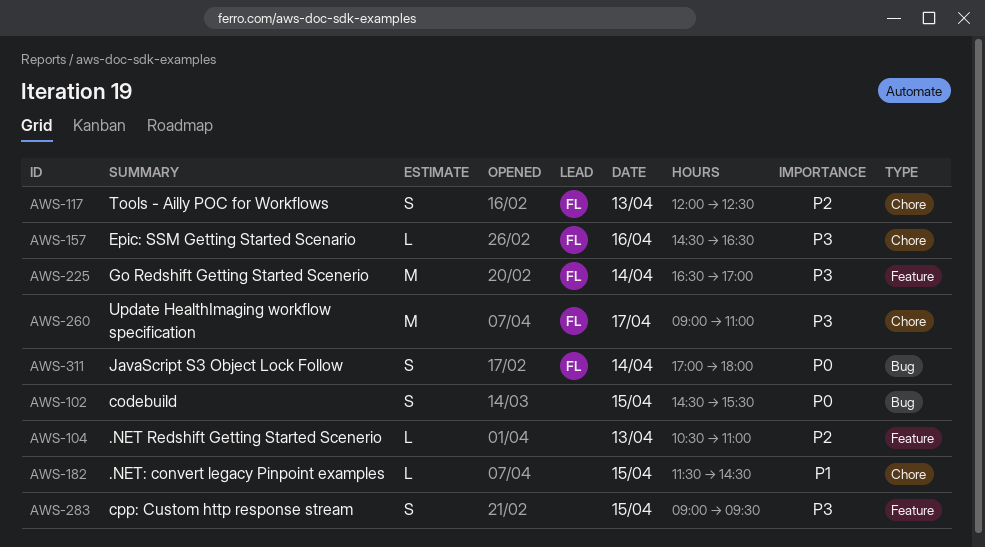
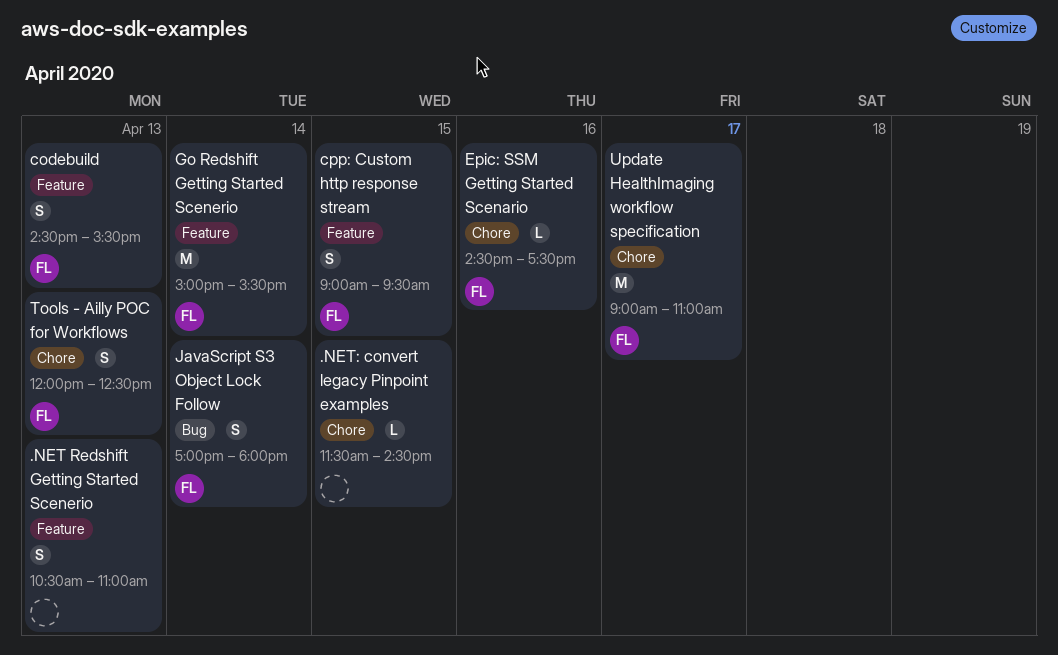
.NET Redshift Getting Started Scenerio, estimate: L -> S
codebuild, owner: none -> FL
codebuild, label: Bug -> Feature
codebuild, day: Apr 15 -> Apr 13
cpp: Custom http response stream, owner: none -> FL
Epic: SSM Getting Started Scenario, ends: 16:30 -> 17:30
Go Redshift Getting Started Scenerio, begins: 16:30 -> 15:00
Go Redshift Getting Started Scenerio, ends: 17:00 -> 15:30

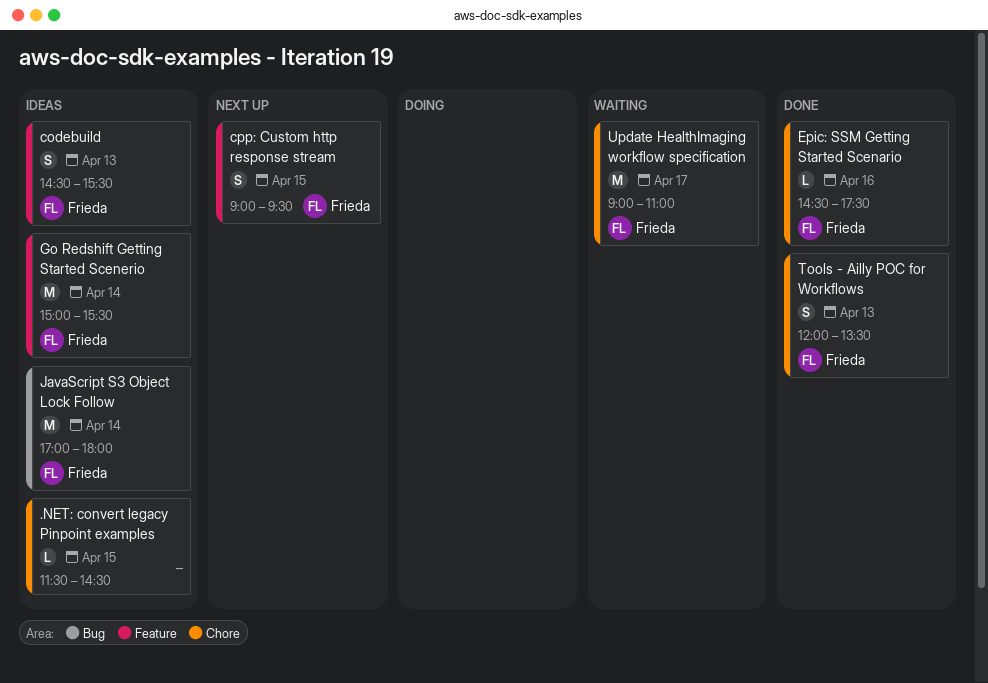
.NET Redshift Getting Started Scenerio: present -> none
JavaScript S3 Object Lock Follow, estimate: S -> M
Tools - Ailly POC for Workflows, ends: 12:30 -> 13:30

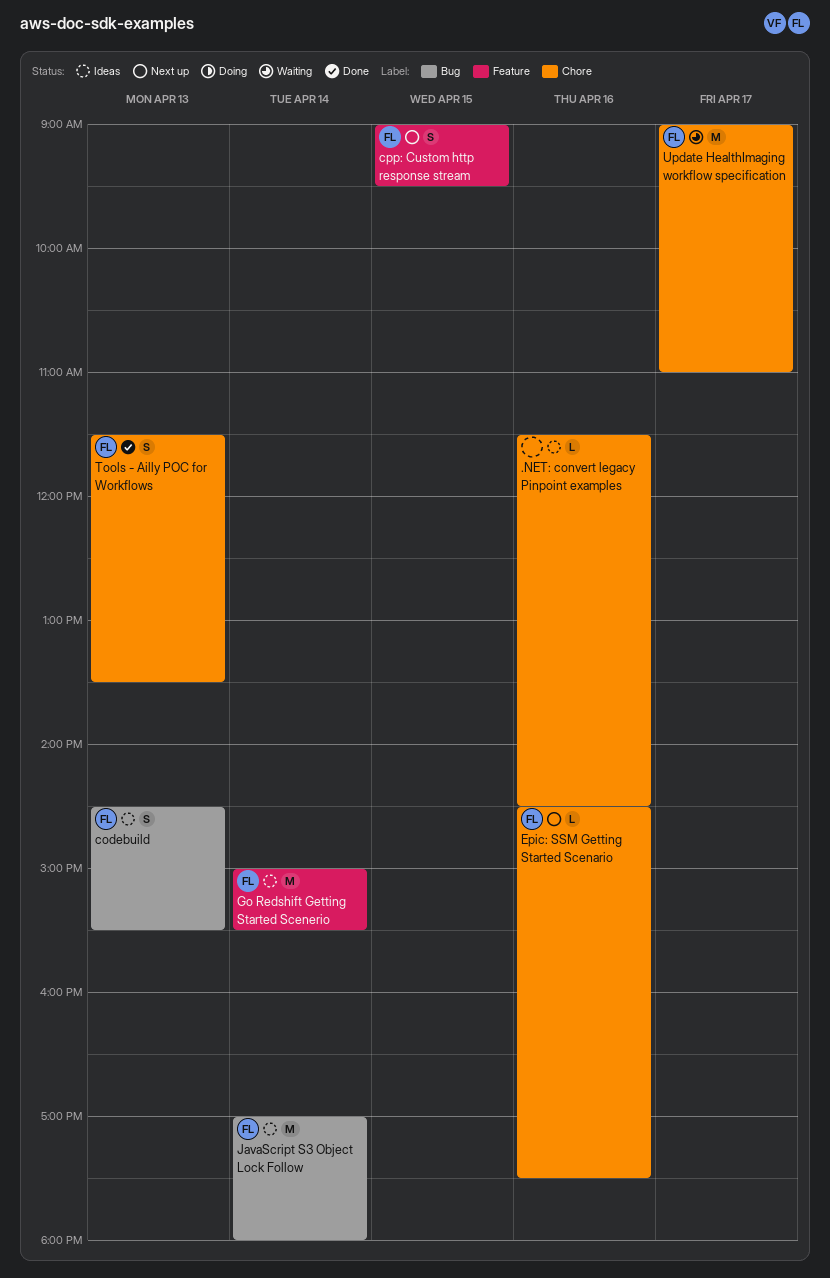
.NET: convert legacy Pinpoint examples, day: Apr 15 -> Apr 16
codebuild, label: Feature -> Bug
Epic: SSM Getting Started Scenario, status: Done -> Next up
Tools - Ailly POC for Workflows, begins: 12:00 -> 11:30

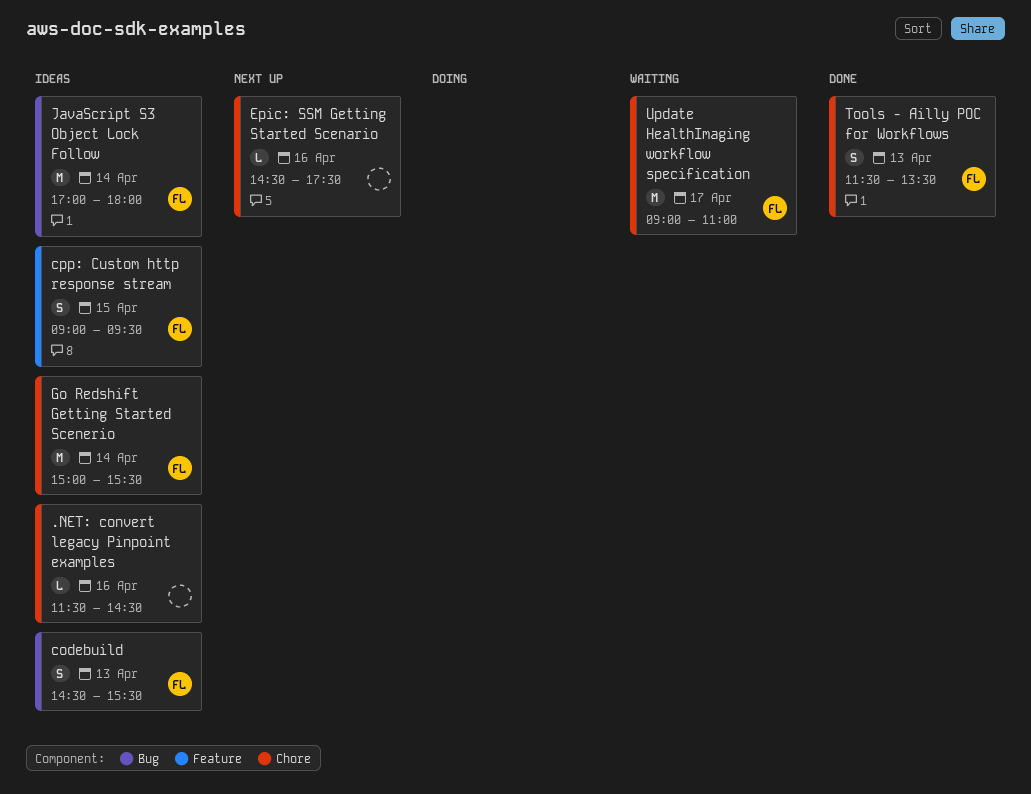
cpp: Custom http response stream, status: Next up -> Ideas
Epic: SSM Getting Started Scenario, owner: FL -> none
Go Redshift Getting Started Scenerio, label: Feature -> Chore

